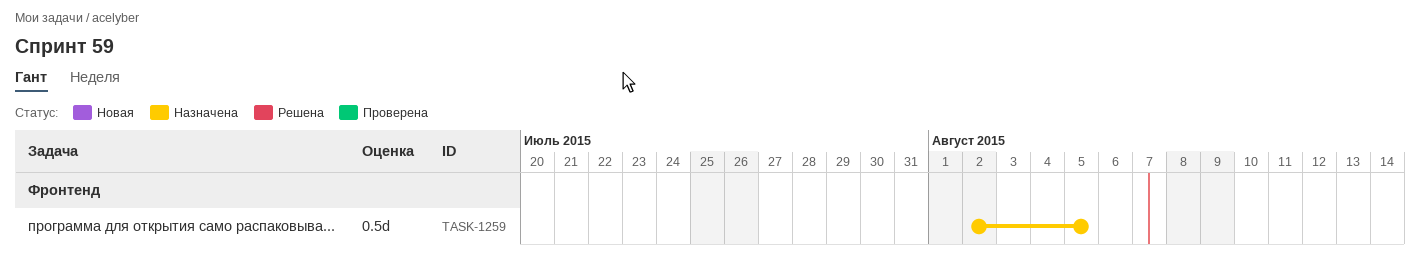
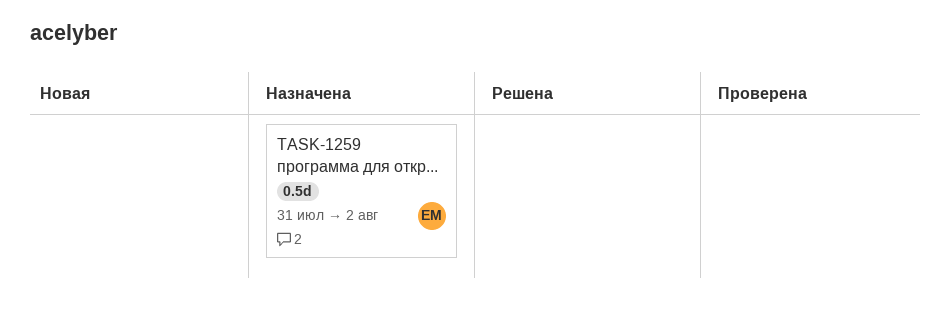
TASK-1259, start: Aug 2 -> Jul 31
TASK-1259, due: Aug 5 -> Aug 2

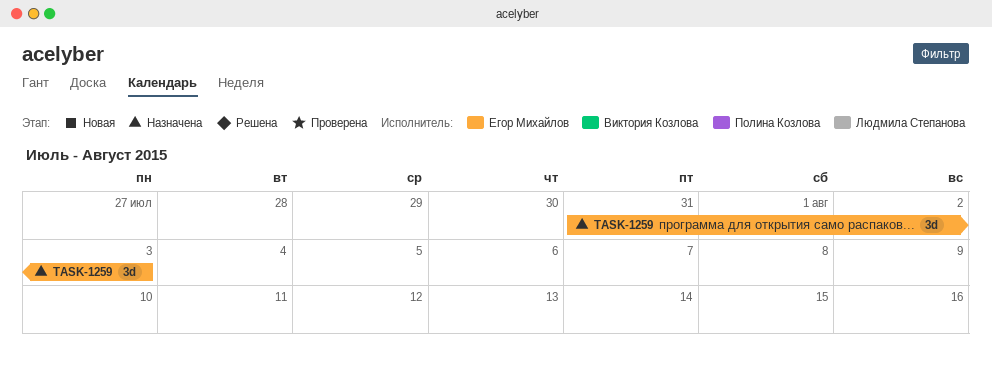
TASK-1259, estimate: 0.5d -> 3d
TASK-1259, due: Aug 2 -> Aug 3

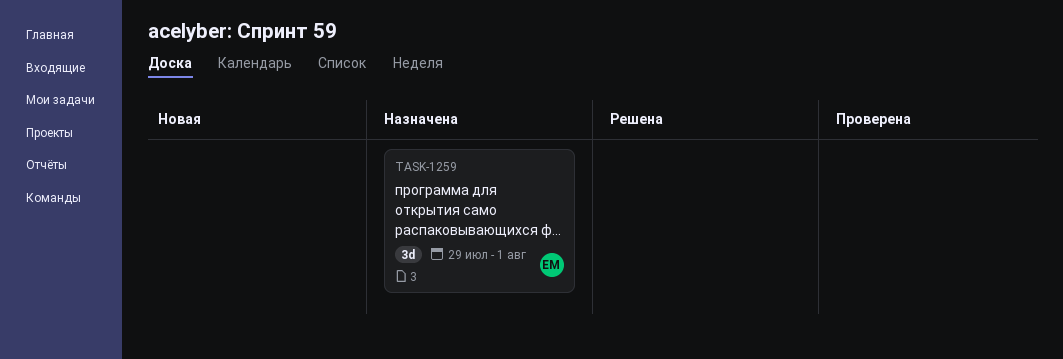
TASK-1259, start: Jul 31 -> Jul 29
TASK-1259, due: Aug 3 -> Aug 1

